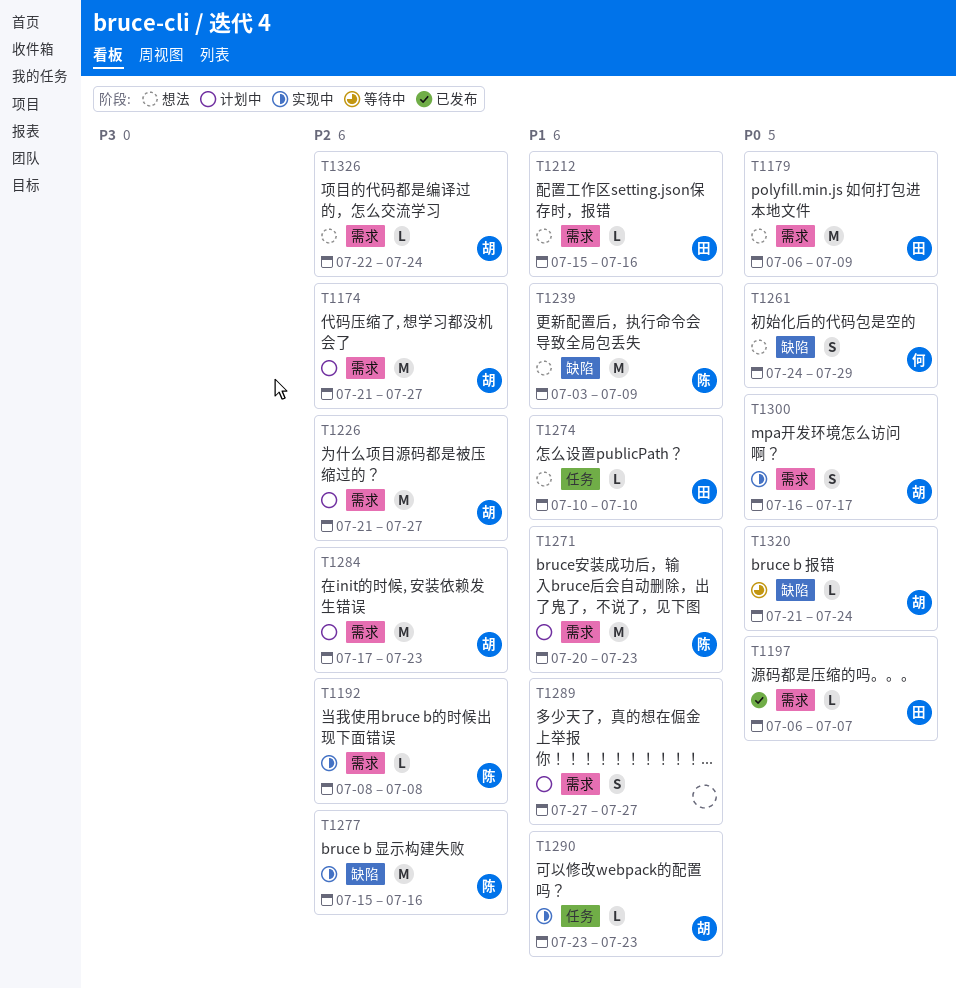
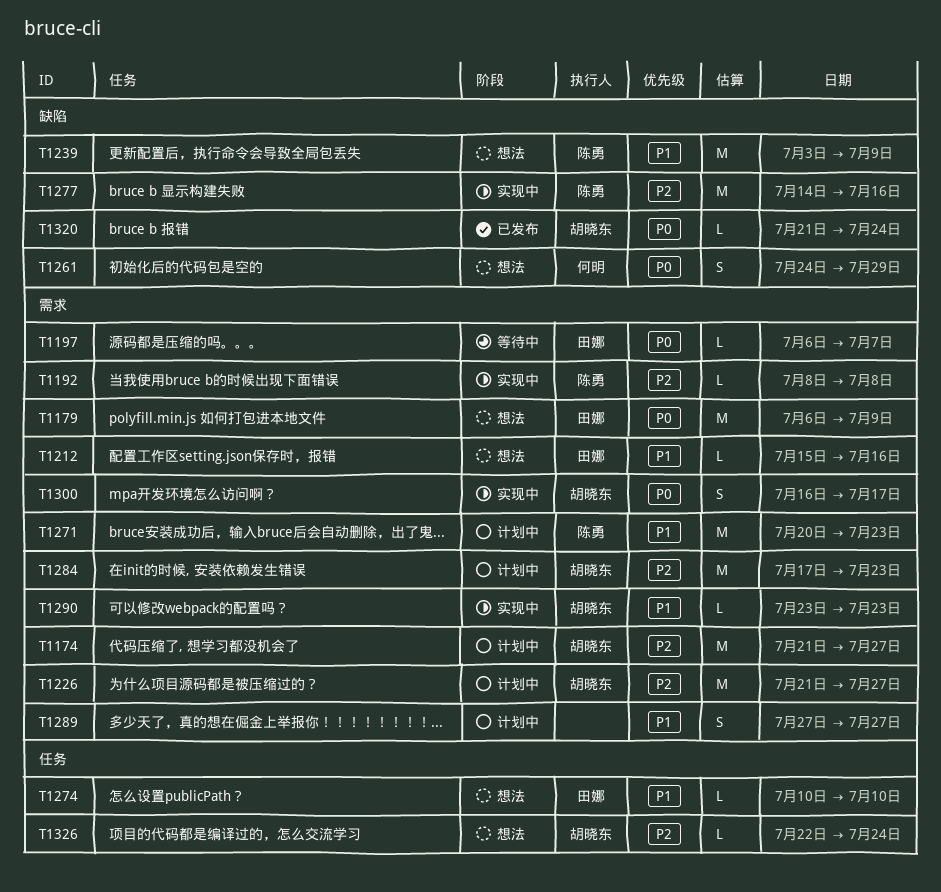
T1197, status: 已发布 -> 等待中
T1277, start: Jul 15 -> Jul 14
T1290, label: 任务 -> 需求
T1320, status: 等待中 -> 已发布
T1326, label: 需求 -> 任务

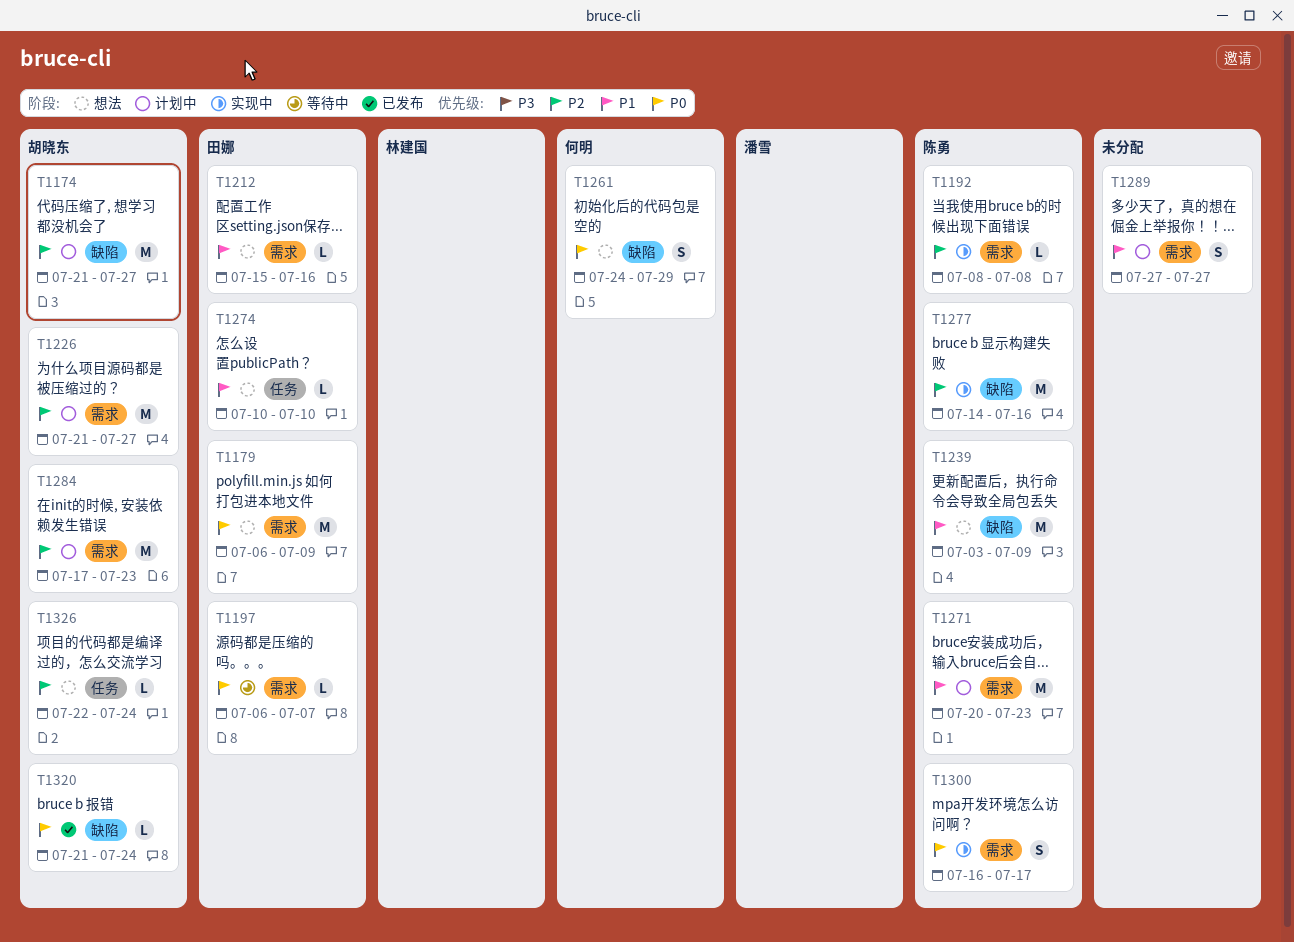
T1174, label: 需求 -> 缺陷
T1290: present -> none
T1300, owner: 胡晓东 -> 陈勇

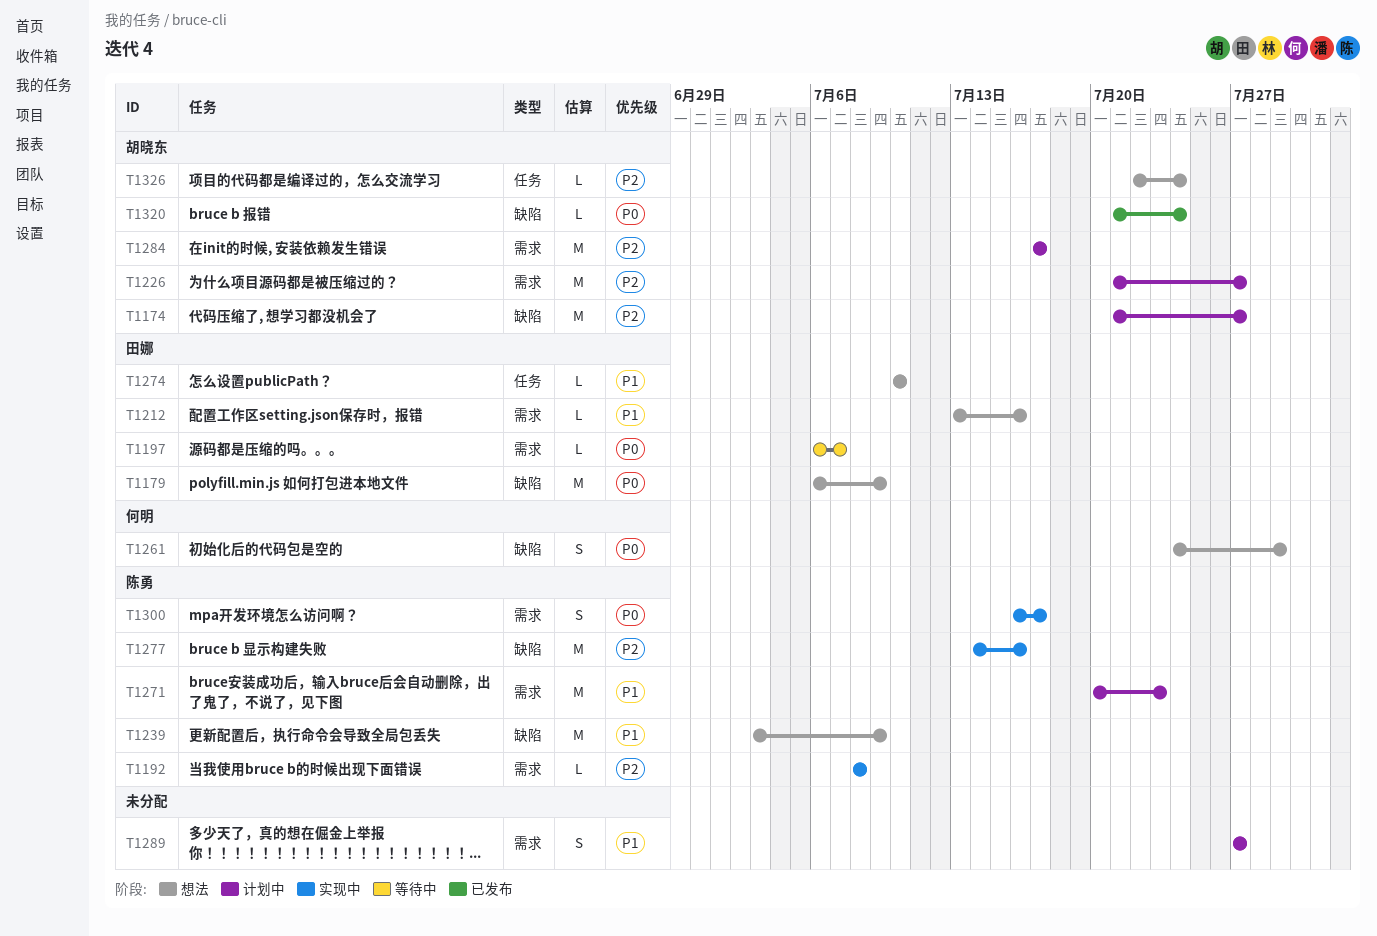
T1179, label: 需求 -> 缺陷
T1212, start: Jul 15 -> Jul 13
T1284, due: Jul 23 -> Jul 17

